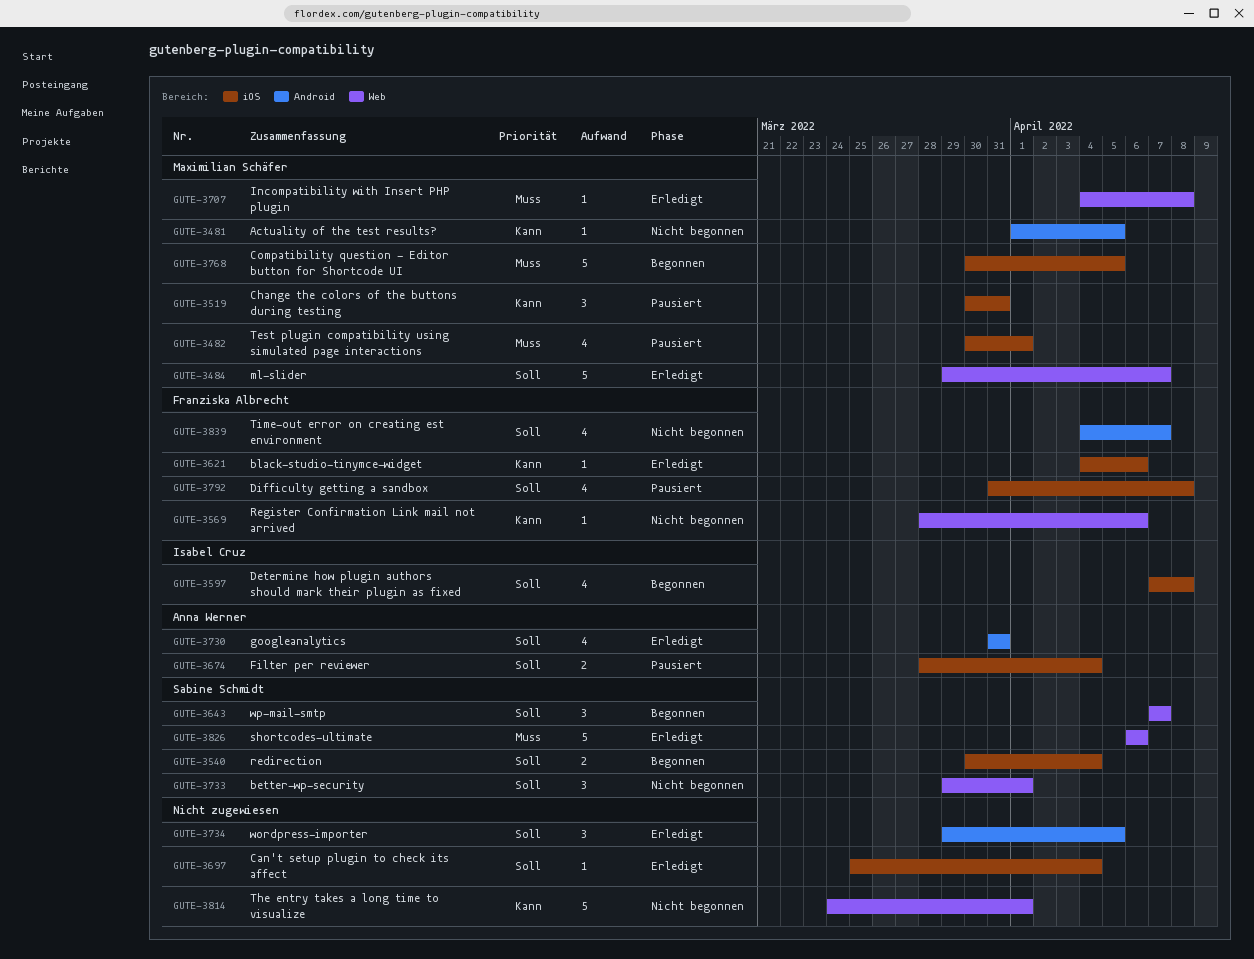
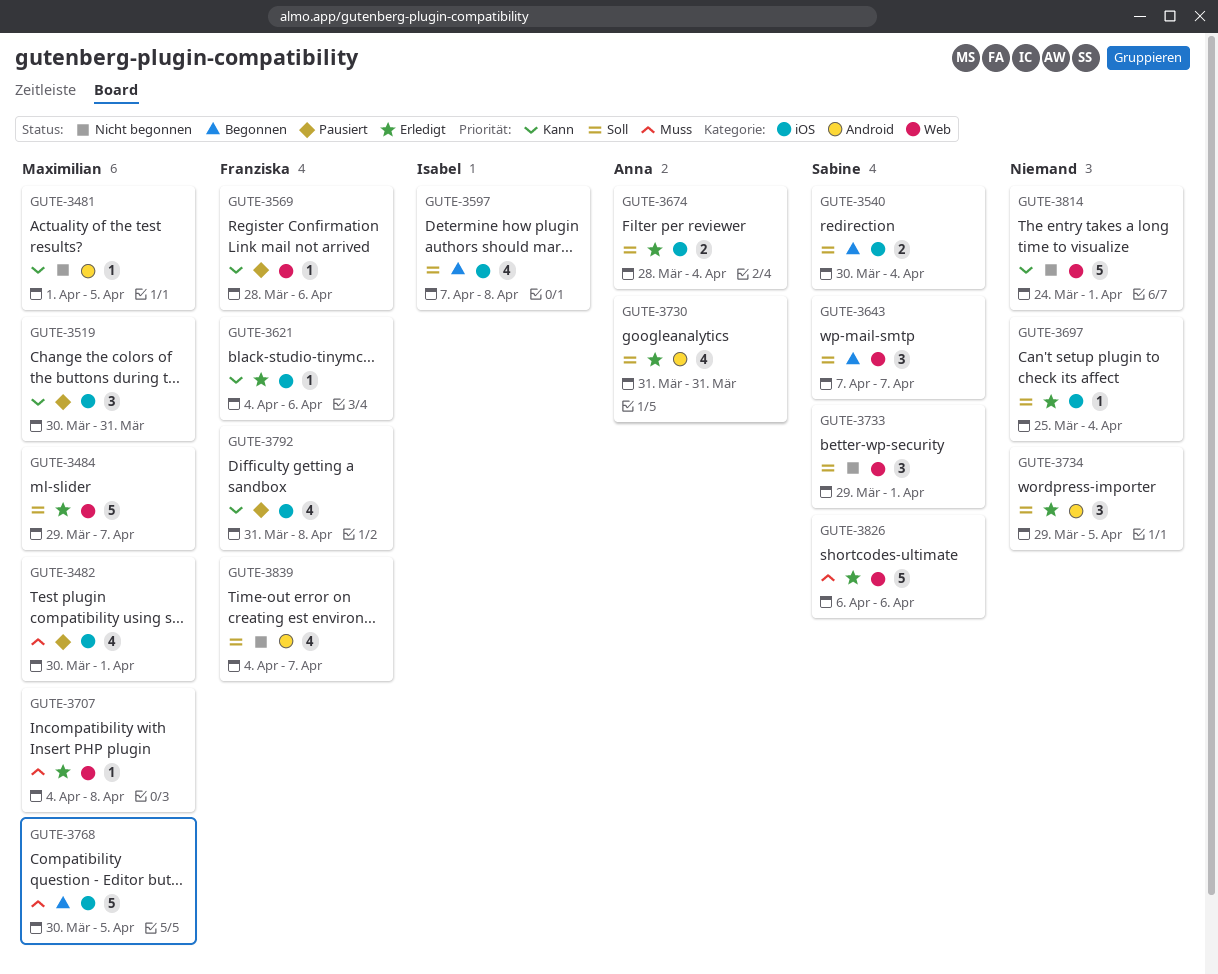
GUTE-3569, status: Nicht begonnen -> Pausiert
GUTE-3674, status: Pausiert -> Erledigt
GUTE-3792, priority: Soll -> Kann

